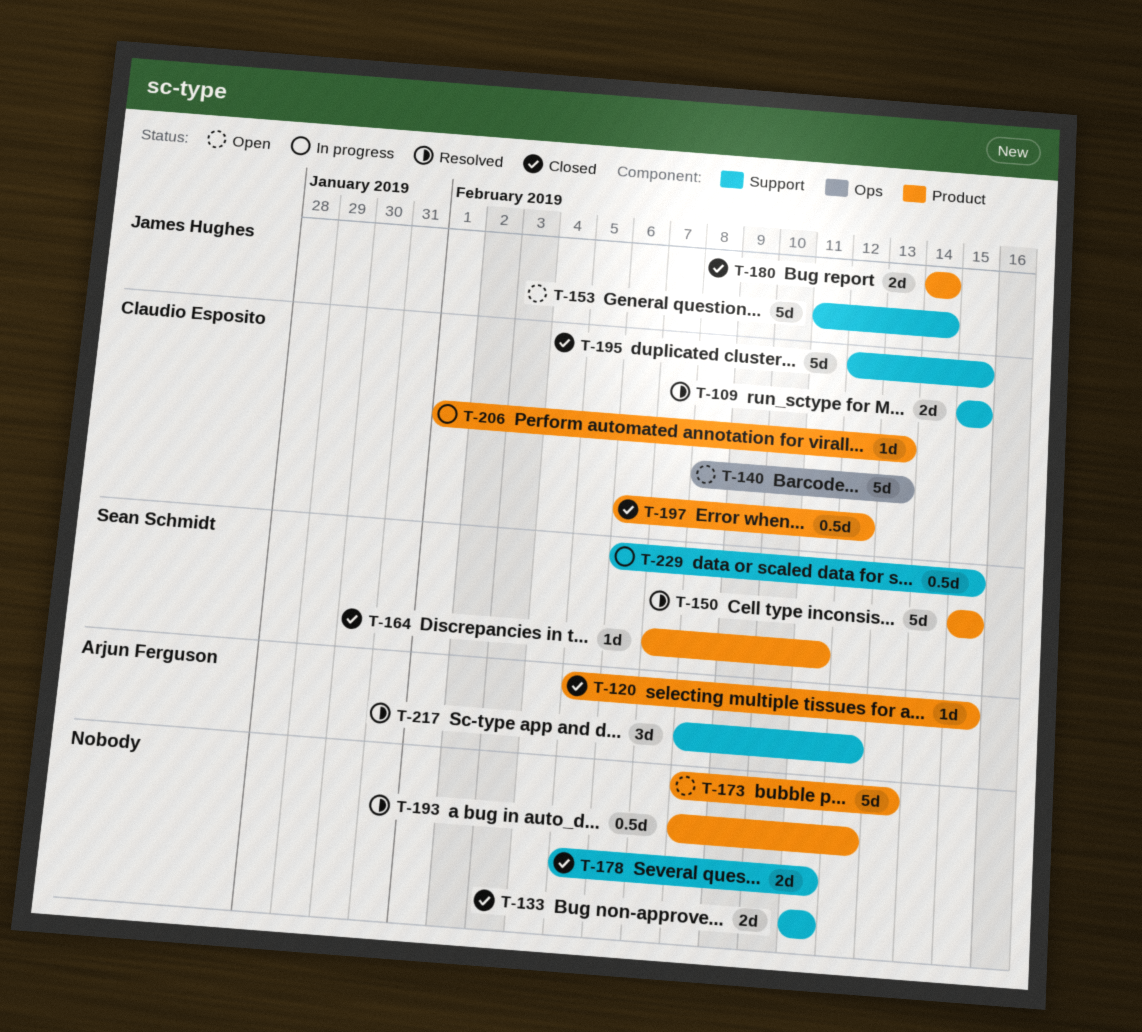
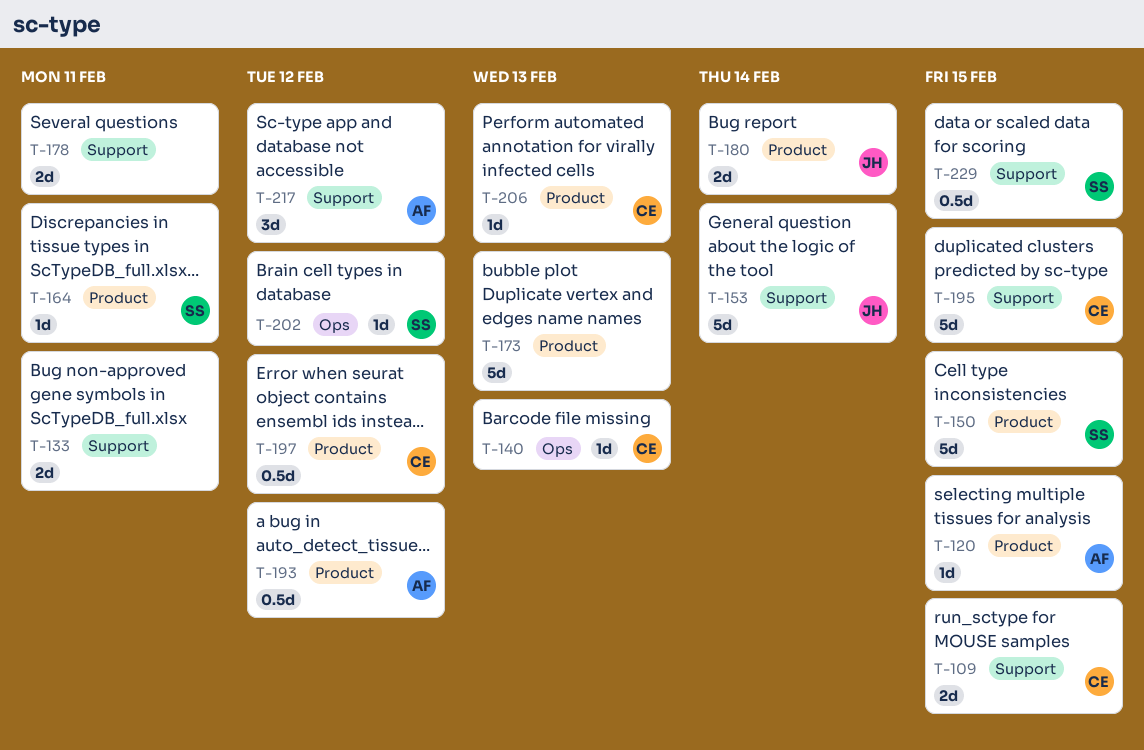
T-140, estimate: 5d -> 1d
T-193, owner: none -> Arjun Ferguson
T-202: none -> present

